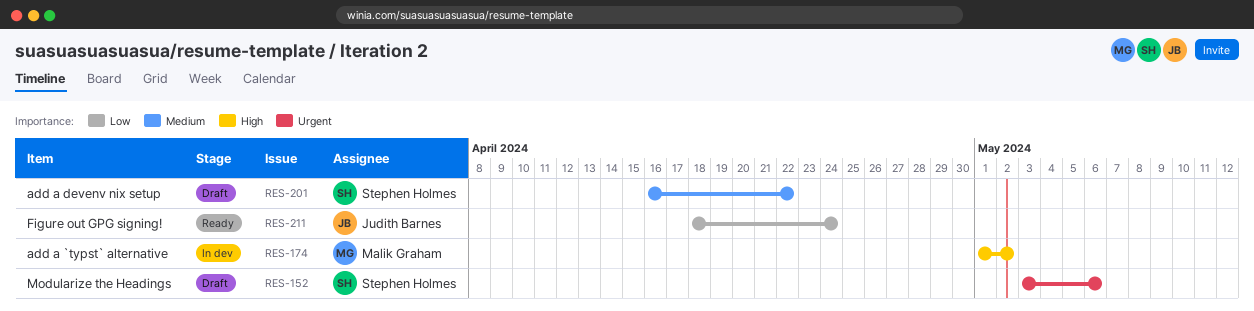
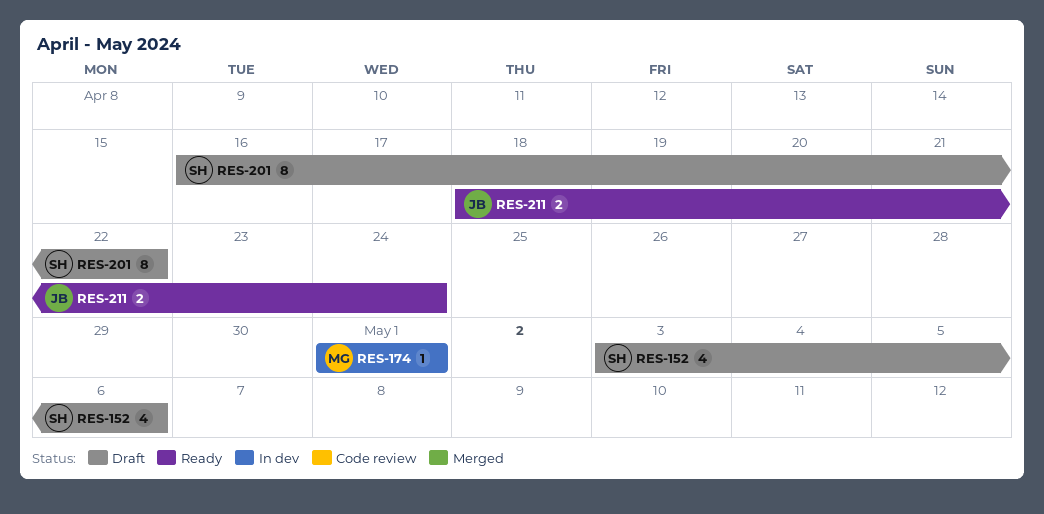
RES-174, due: May 2 -> May 1

